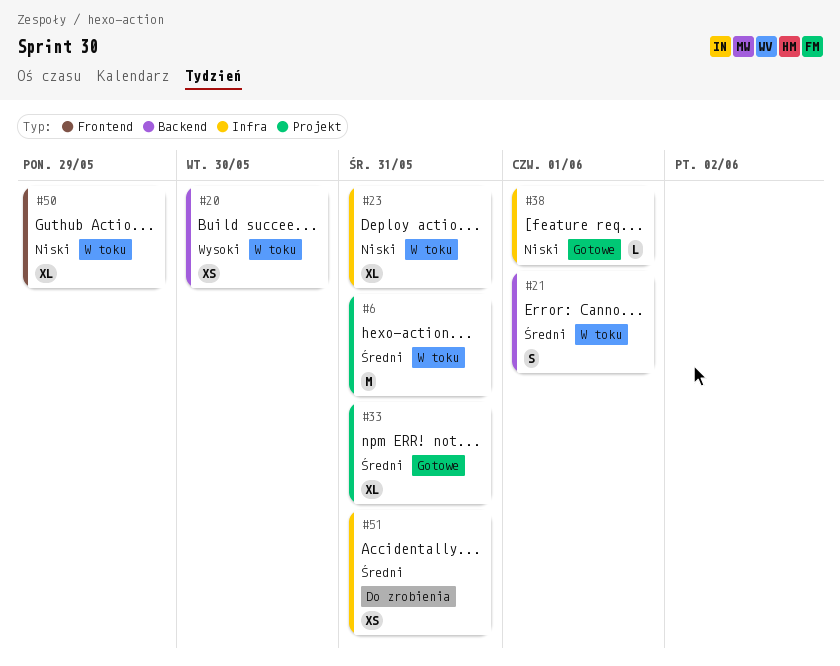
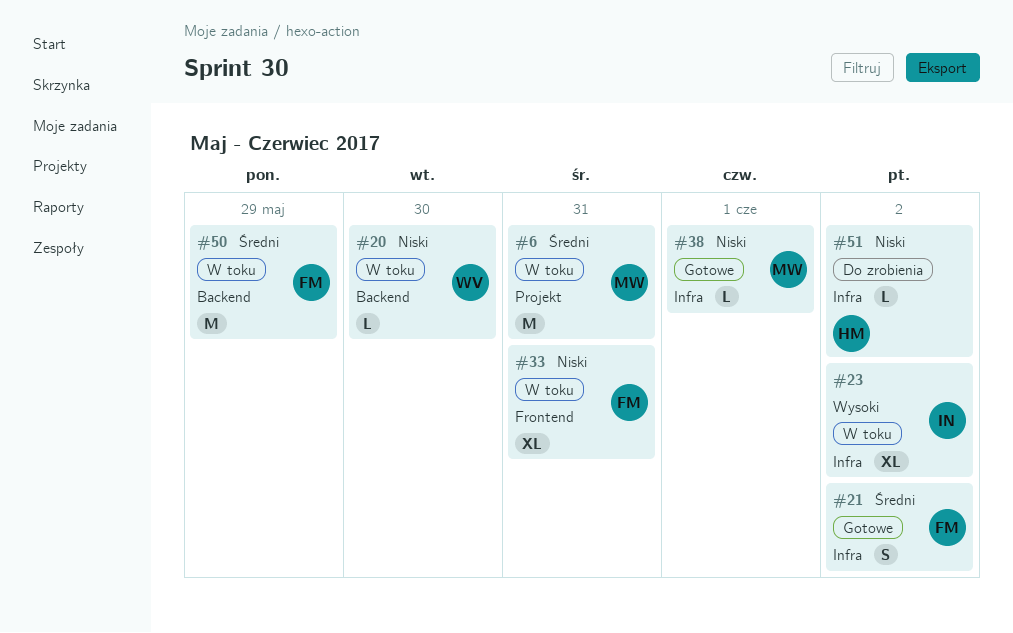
#20, priority: Wysoki -> Niski
#20, estimate: XS -> L
#21, status: W toku -> Gotowe
#21, label: Backend -> Infra
#21, due: Jun 1 -> Jun 2
#23, priority: Niski -> Wysoki
#23, due: May 31 -> Jun 2
#33, status: Gotowe -> W toku
#33, priority: Średni -> Niski
#33, label: Projekt -> Frontend
#50, priority: Niski -> Średni
#50, label: Frontend -> Backend
#50, estimate: XL -> M
#51, priority: Średni -> Niski
#51, estimate: XS -> L
#51, due: May 31 -> Jun 2

